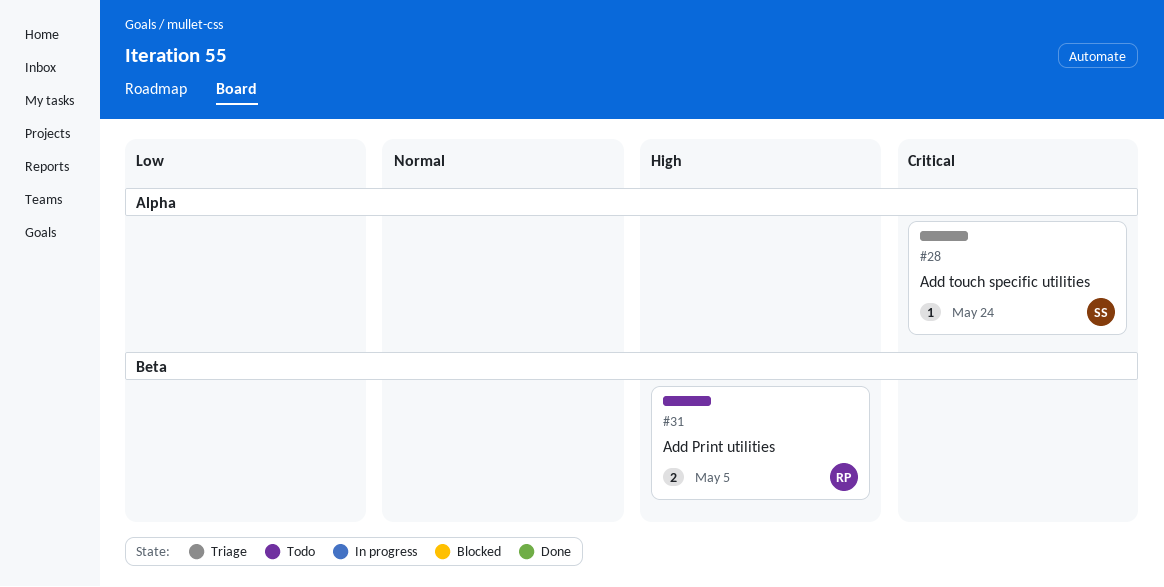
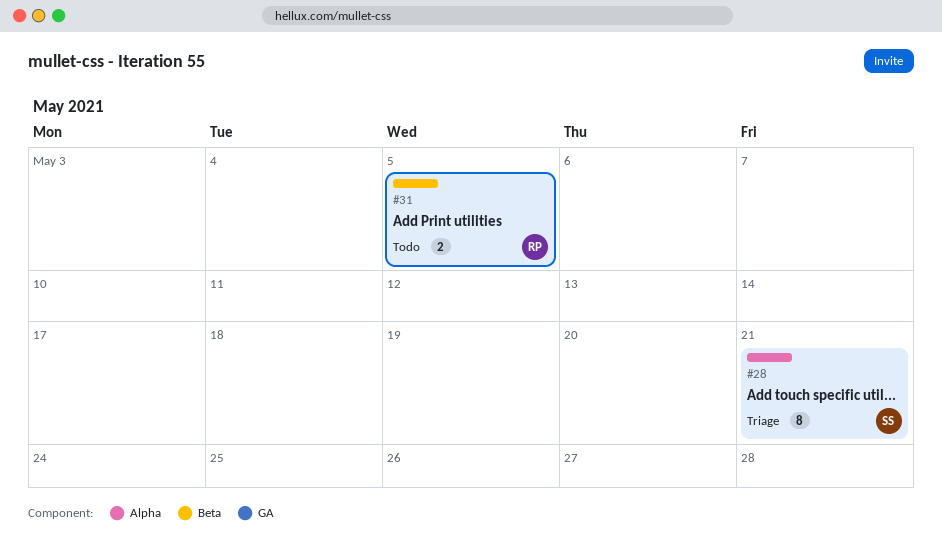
#28, estimate: 1 -> 8
#28, due: May 24 -> May 21

